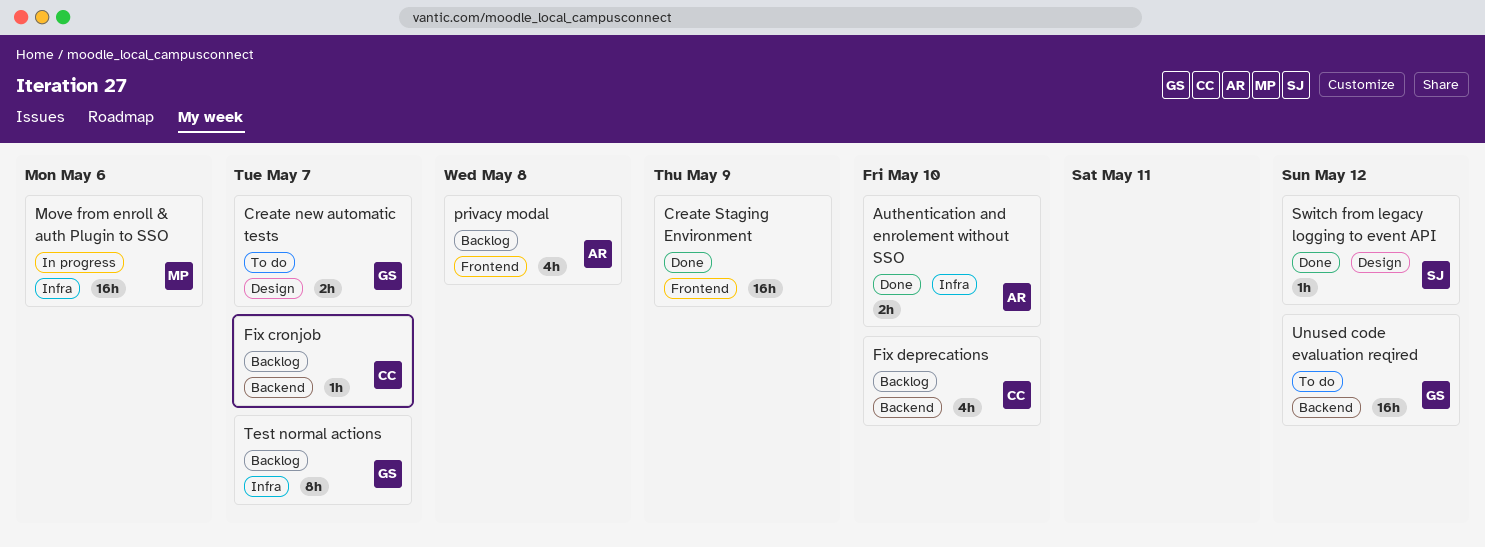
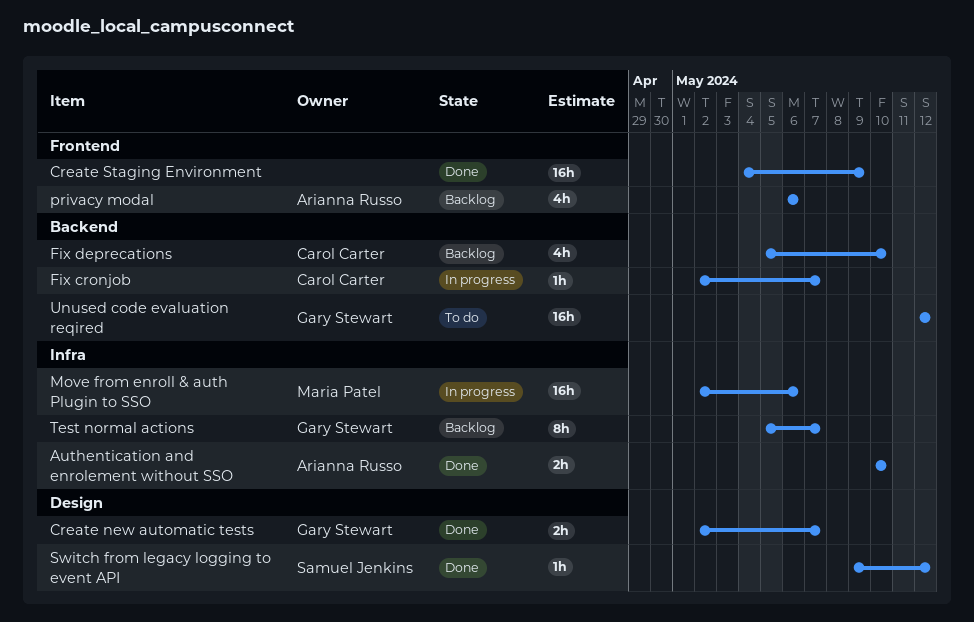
Create new automatic tests, status: To do -> Done
Fix cronjob, status: Backlog -> In progress
privacy modal, due: May 8 -> May 6

